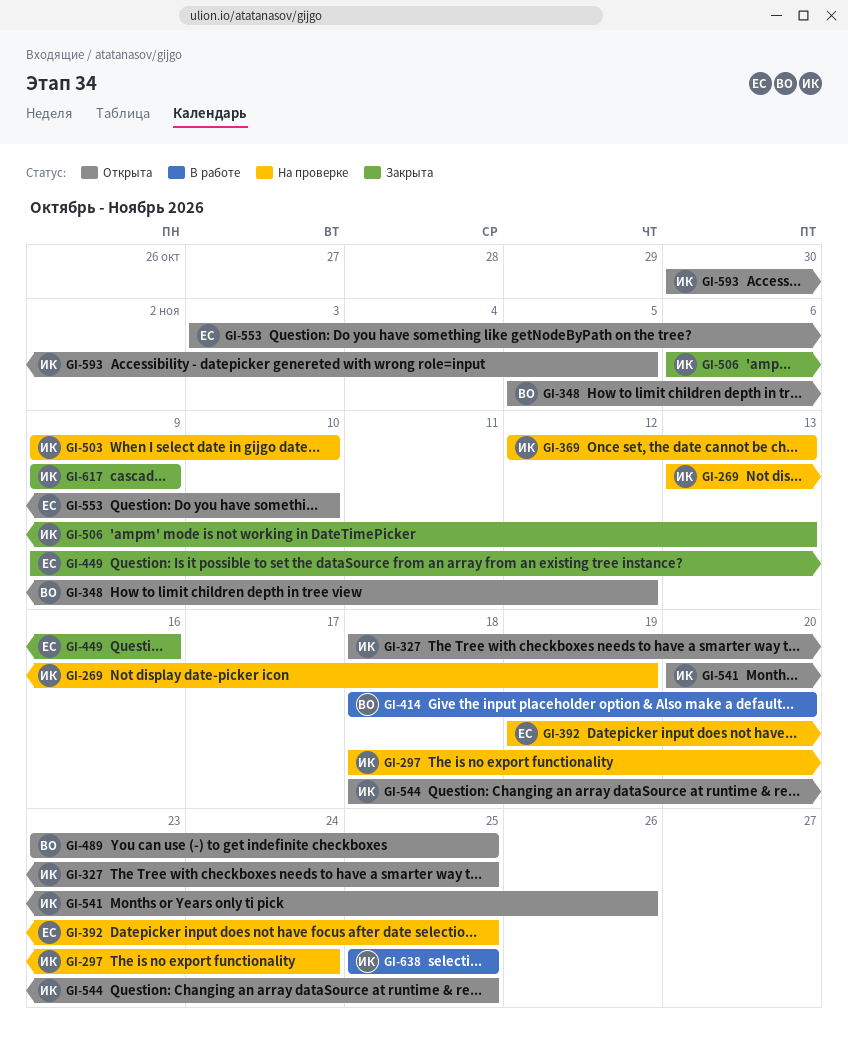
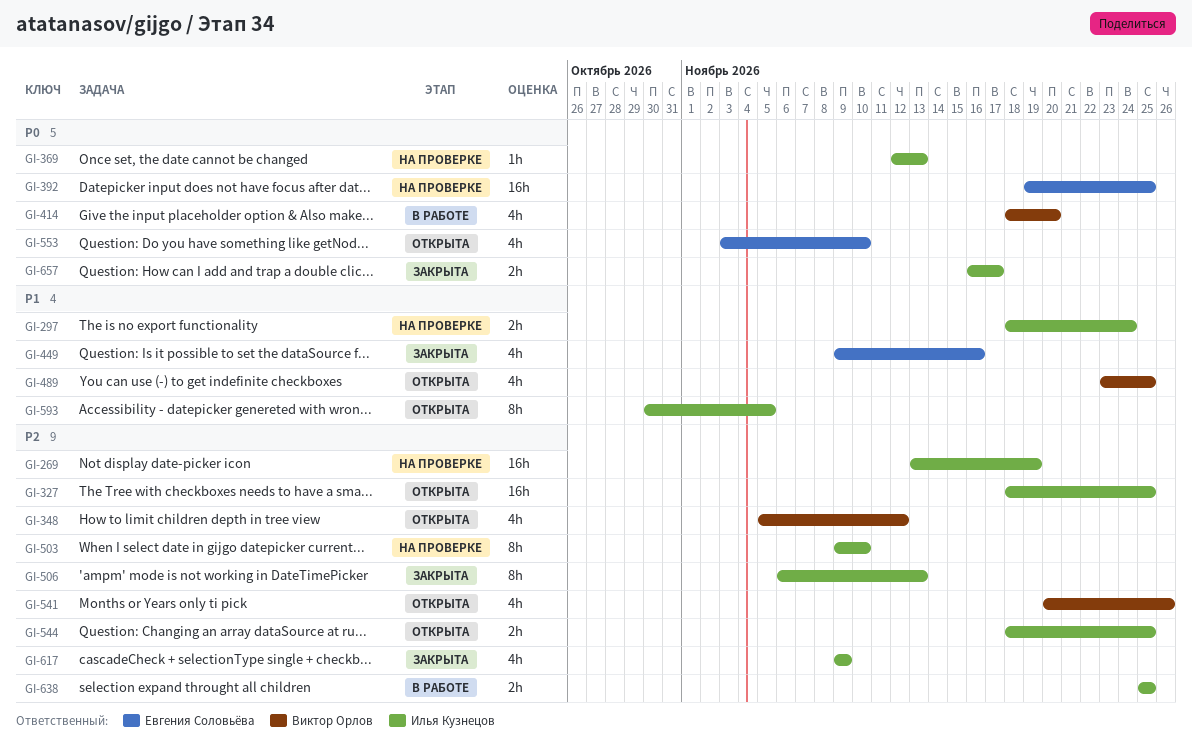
GI-541, owner: Илья Кузнецов -> Виктор Орлов
GI-657: none -> present

